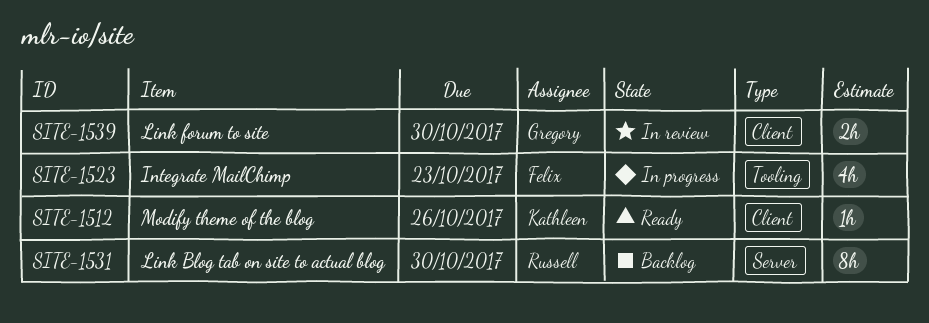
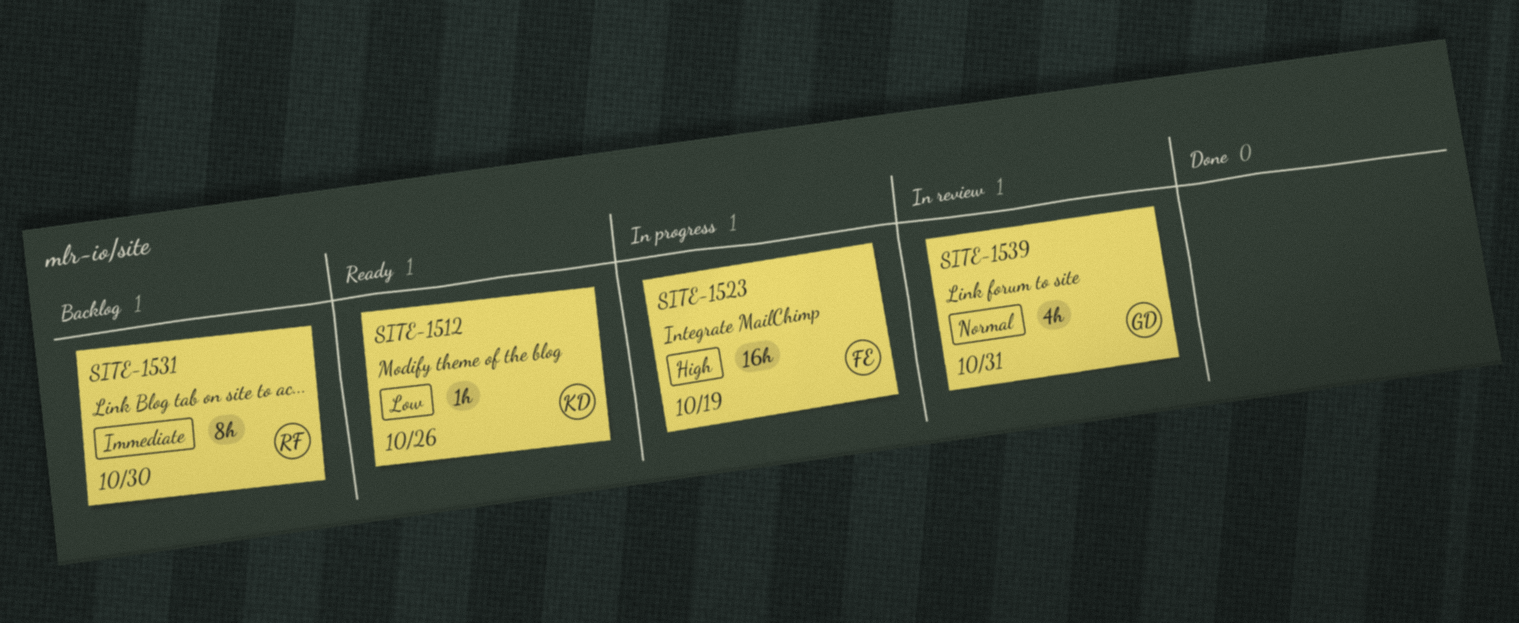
SITE-1523, estimate: 4h -> 16h
SITE-1523, due: Oct 23 -> Oct 19
SITE-1539, estimate: 2h -> 4h
SITE-1539, due: Oct 30 -> Oct 31

